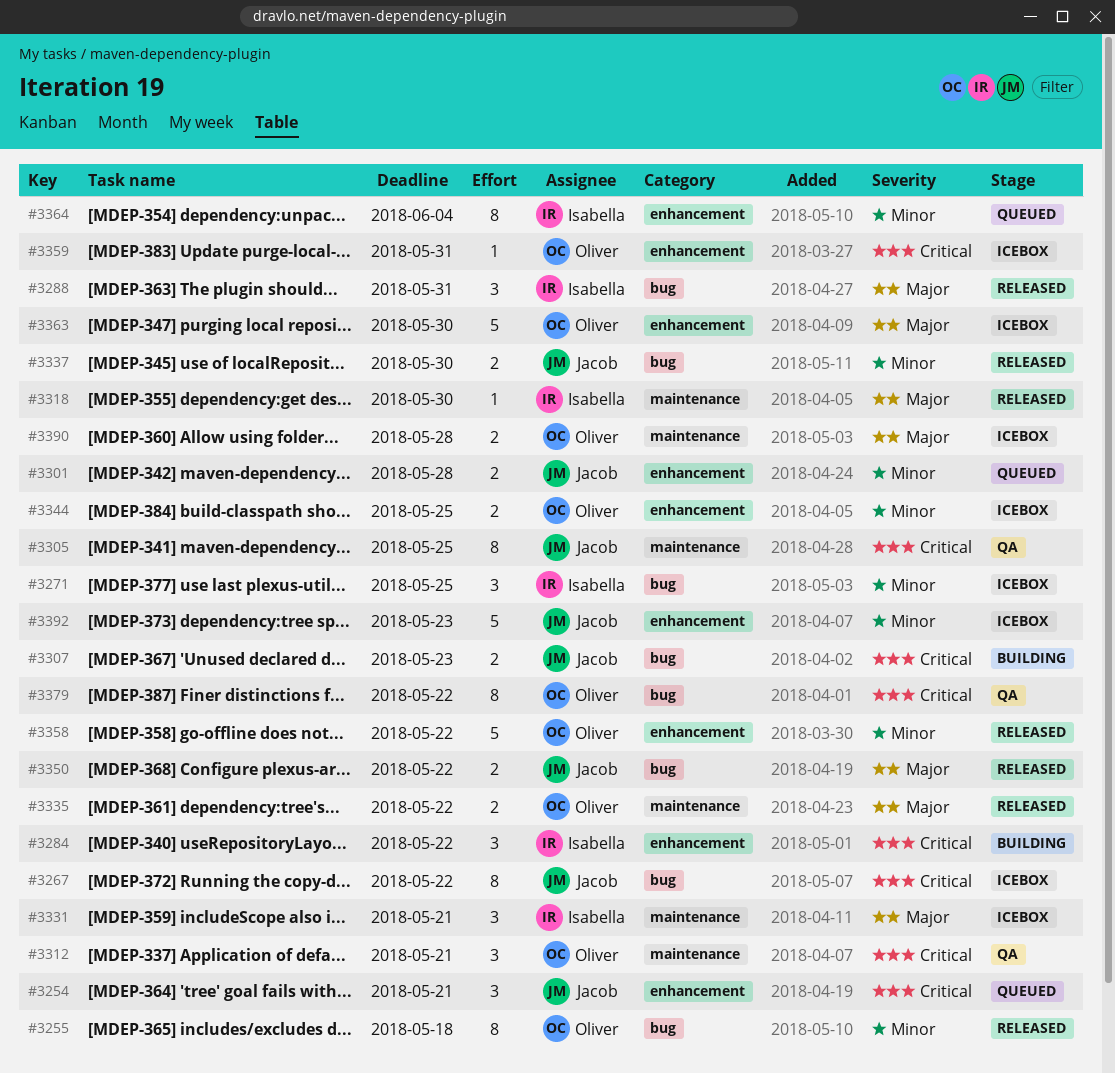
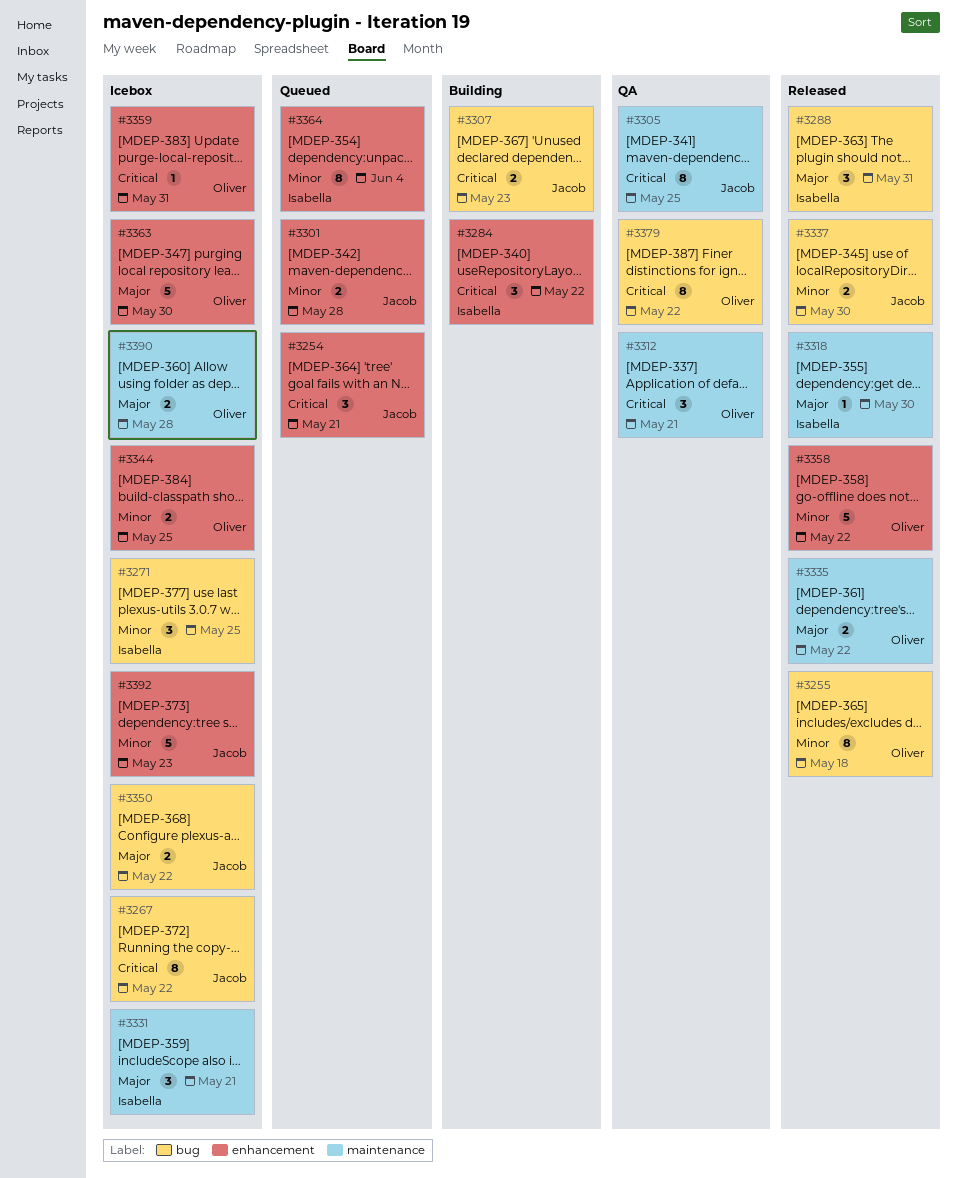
#3350, status: Released -> Icebox

